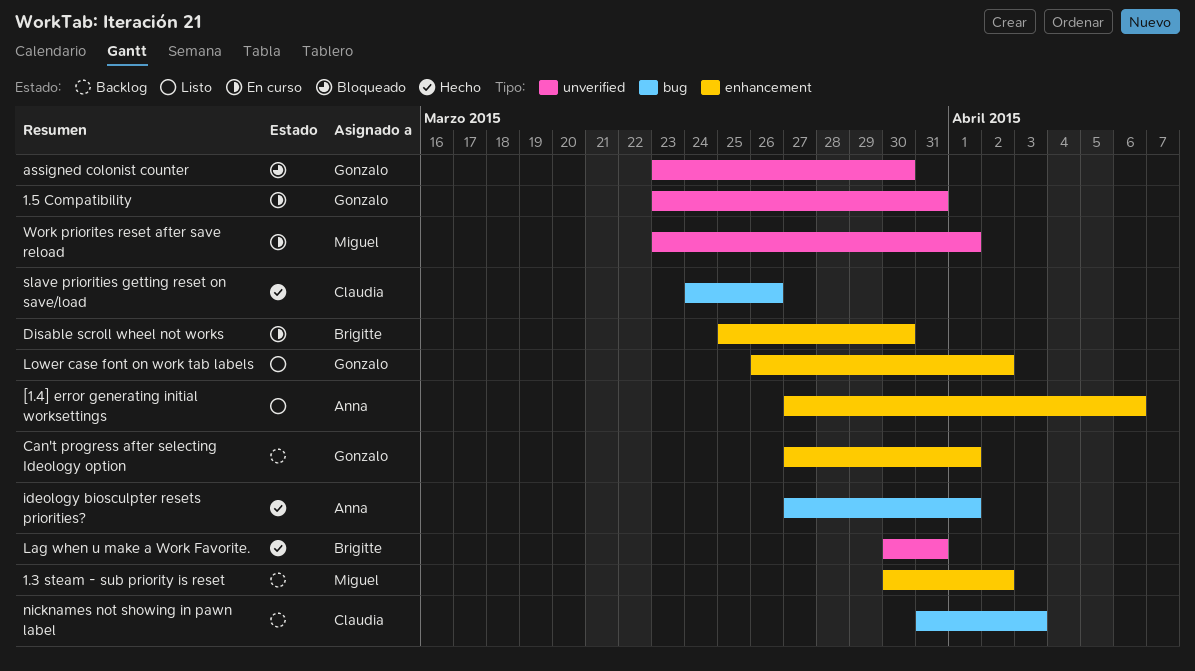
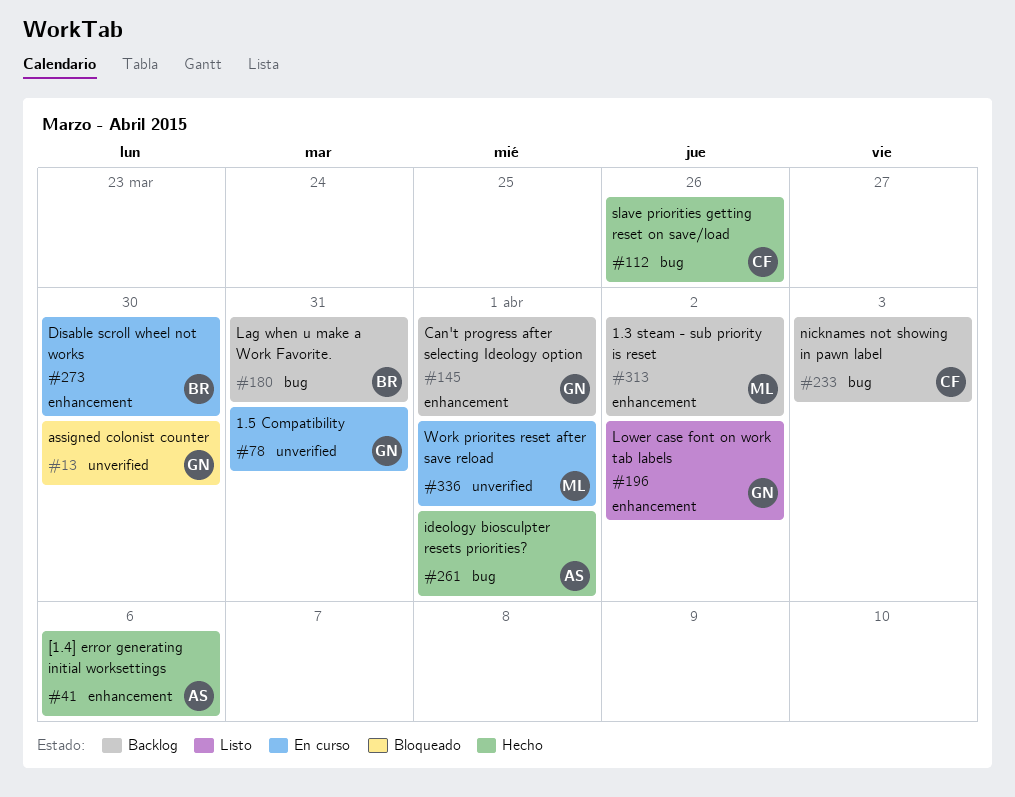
[1.4] error generating initial worksettings, status: Listo -> Hecho
Lag when u make a Work Favorite., status: Hecho -> Backlog
Lag when u make a Work Favorite., label: unverified -> bug

